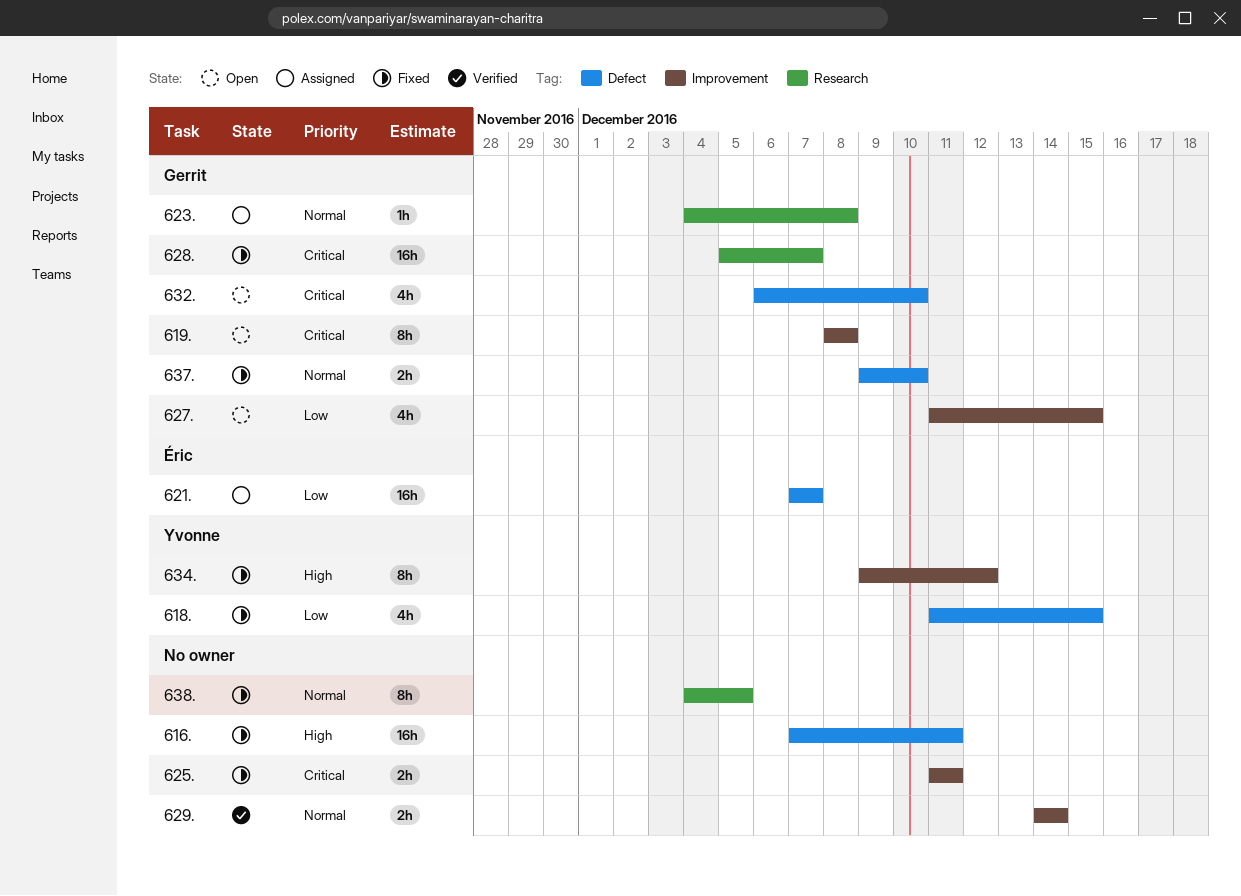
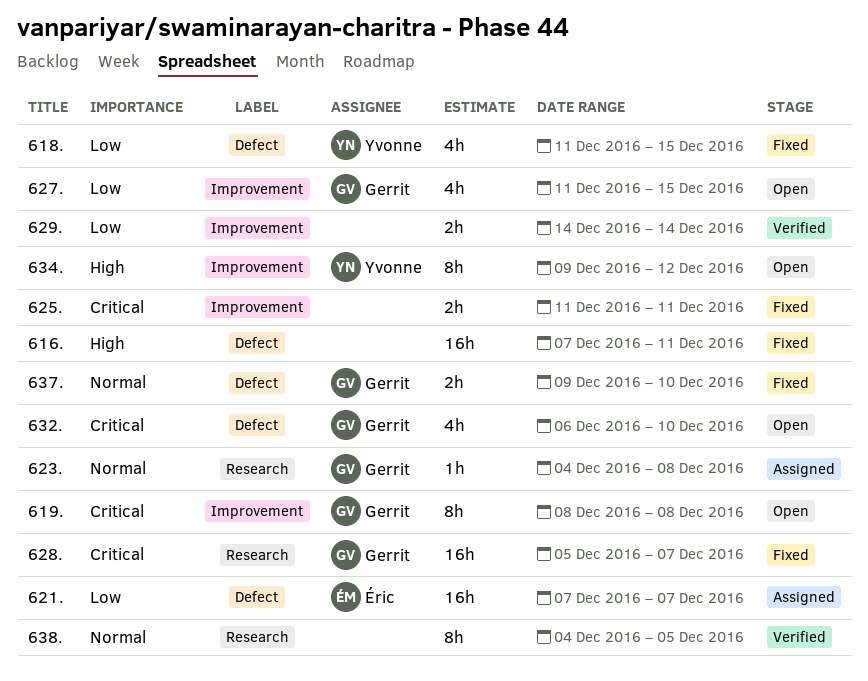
629., priority: Normal -> Low
634., status: Fixed -> Open
638., status: Fixed -> Verified

